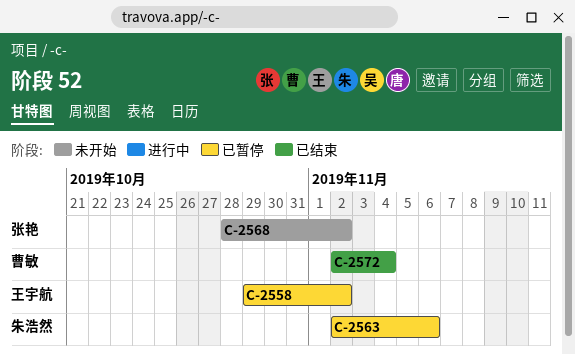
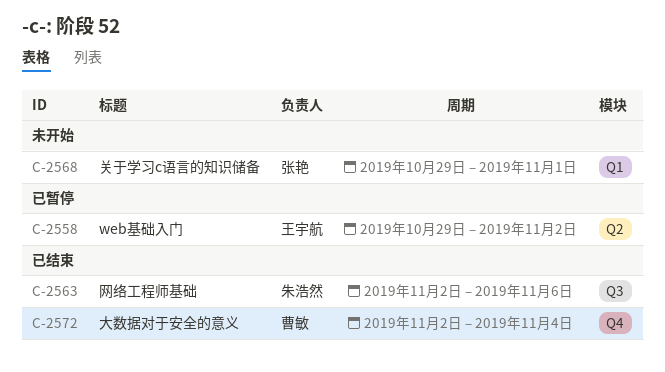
C-2563, status: 已暂停 -> 已结束
C-2568, start: Oct 28 -> Oct 29
C-2568, due: Nov 2 -> Nov 1

